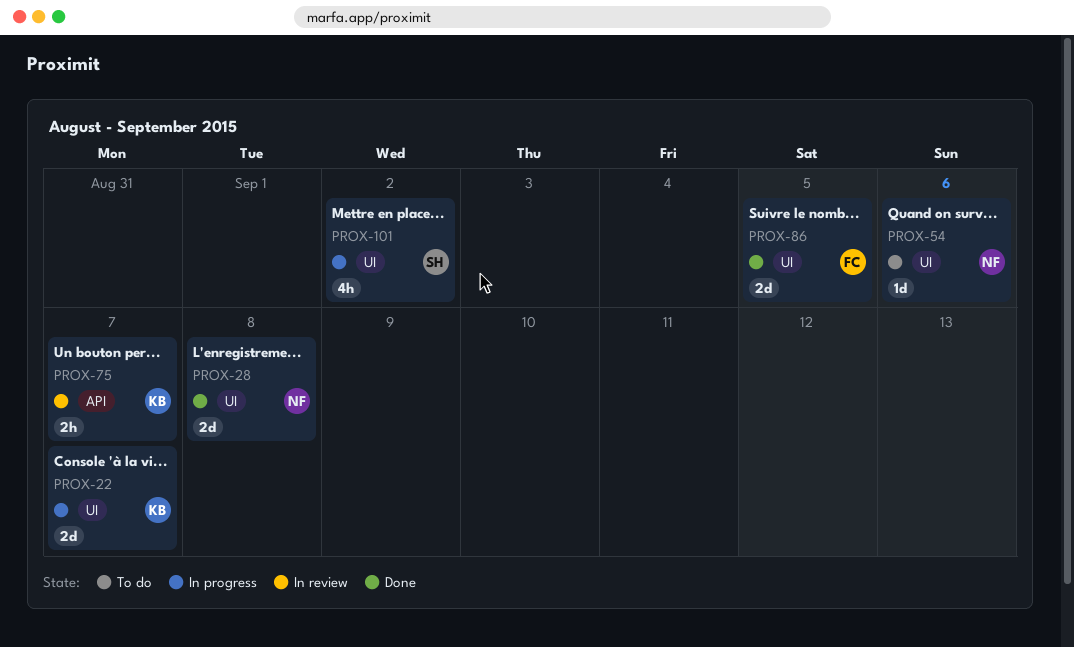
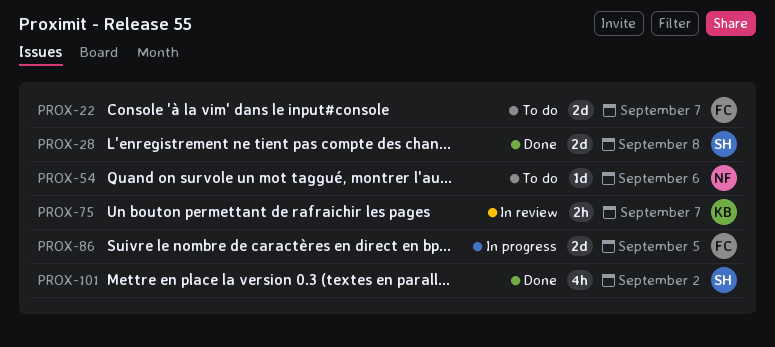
PROX-22, status: In progress -> To do
PROX-22, owner: KB -> FC
PROX-28, owner: NF -> SH
PROX-86, status: Done -> In progress
PROX-101, status: In progress -> Done

